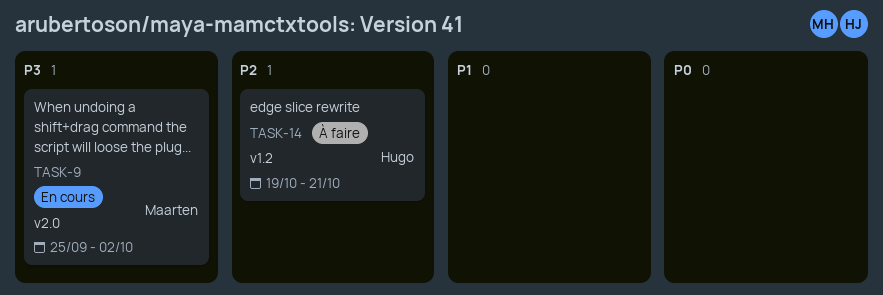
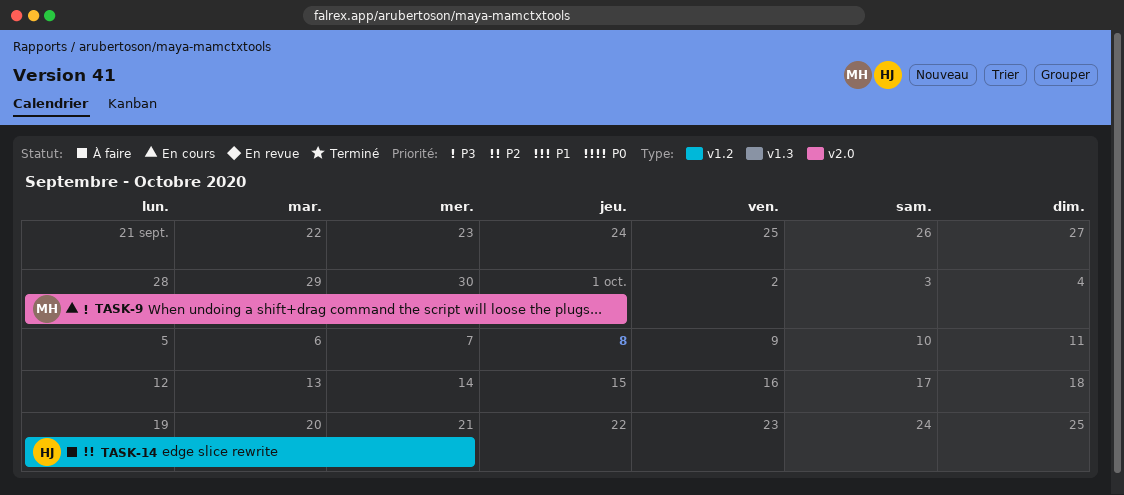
TASK-9, start: Sep 25 -> Sep 28
TASK-9, due: Oct 2 -> Oct 1

